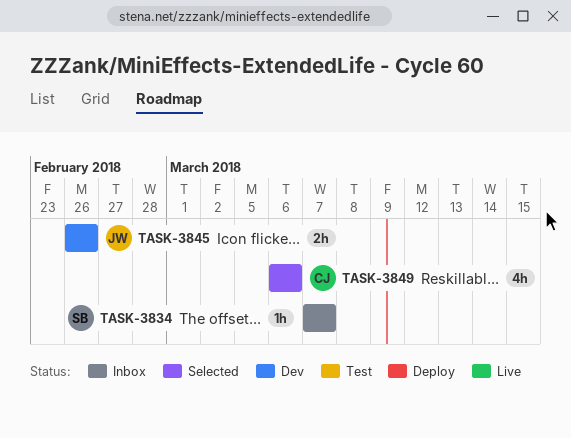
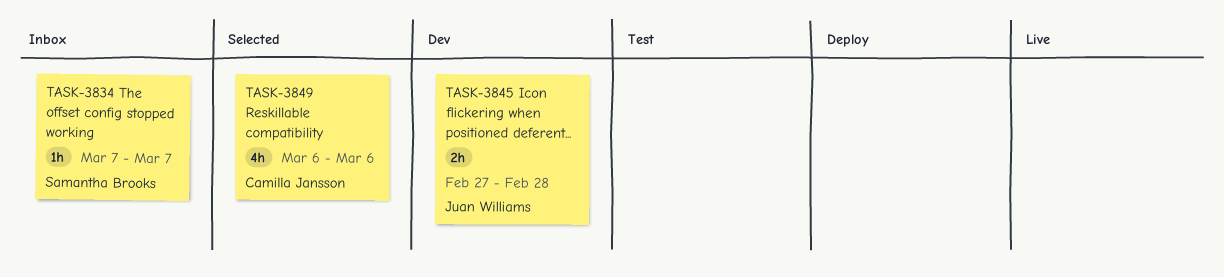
TASK-3845, start: Feb 26 -> Feb 27
TASK-3845, due: Feb 26 -> Feb 28

